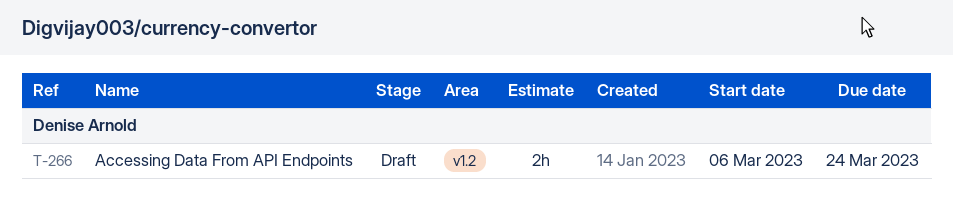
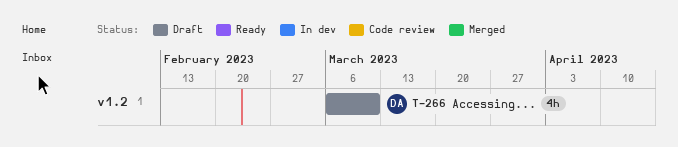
T-266, estimate: 2h -> 4h
T-266, due: Mar 24 -> Mar 10

